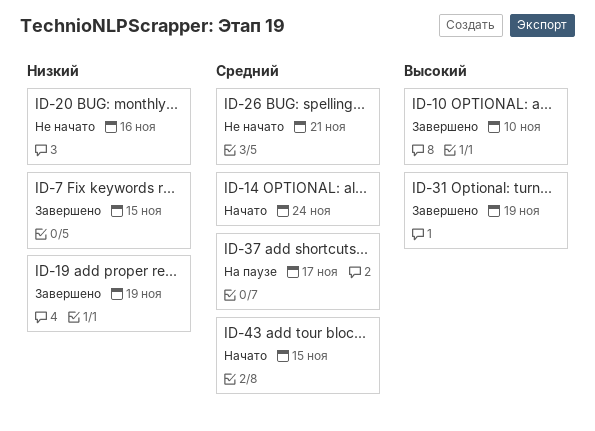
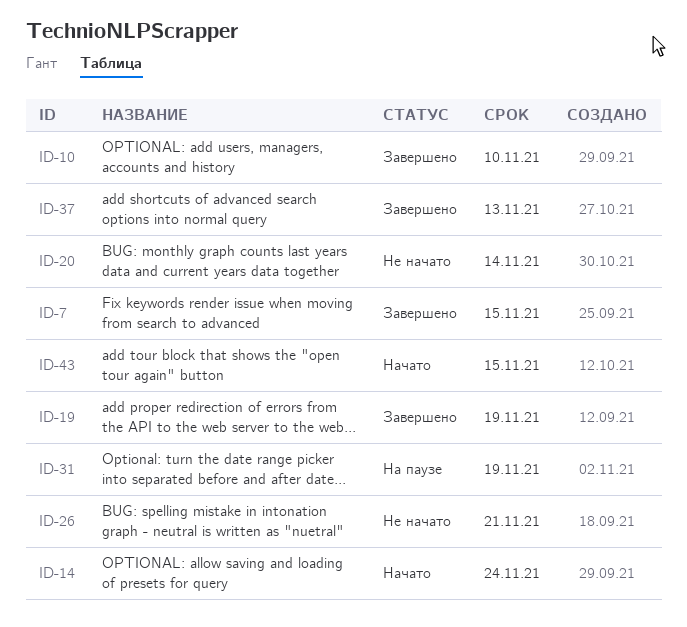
ID-20, due: Nov 16 -> Nov 14
ID-31, status: Завершено -> На паузе
ID-37, status: На паузе -> Завершено
ID-37, due: Nov 17 -> Nov 13

